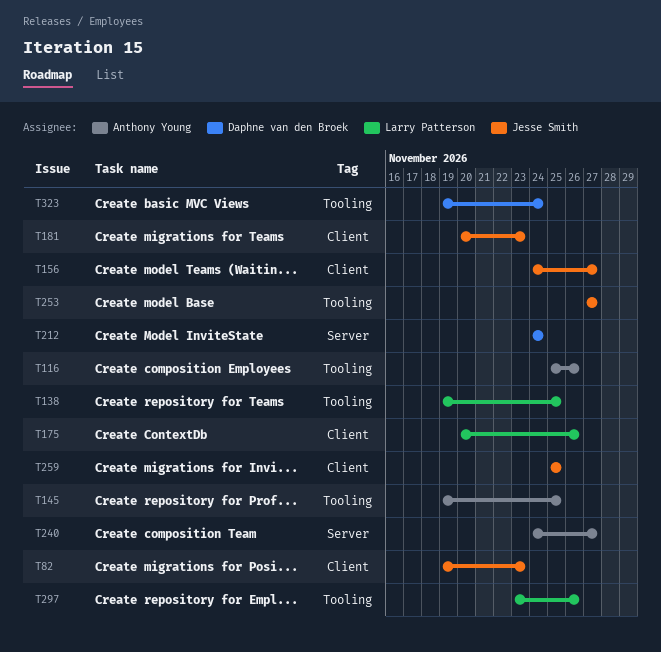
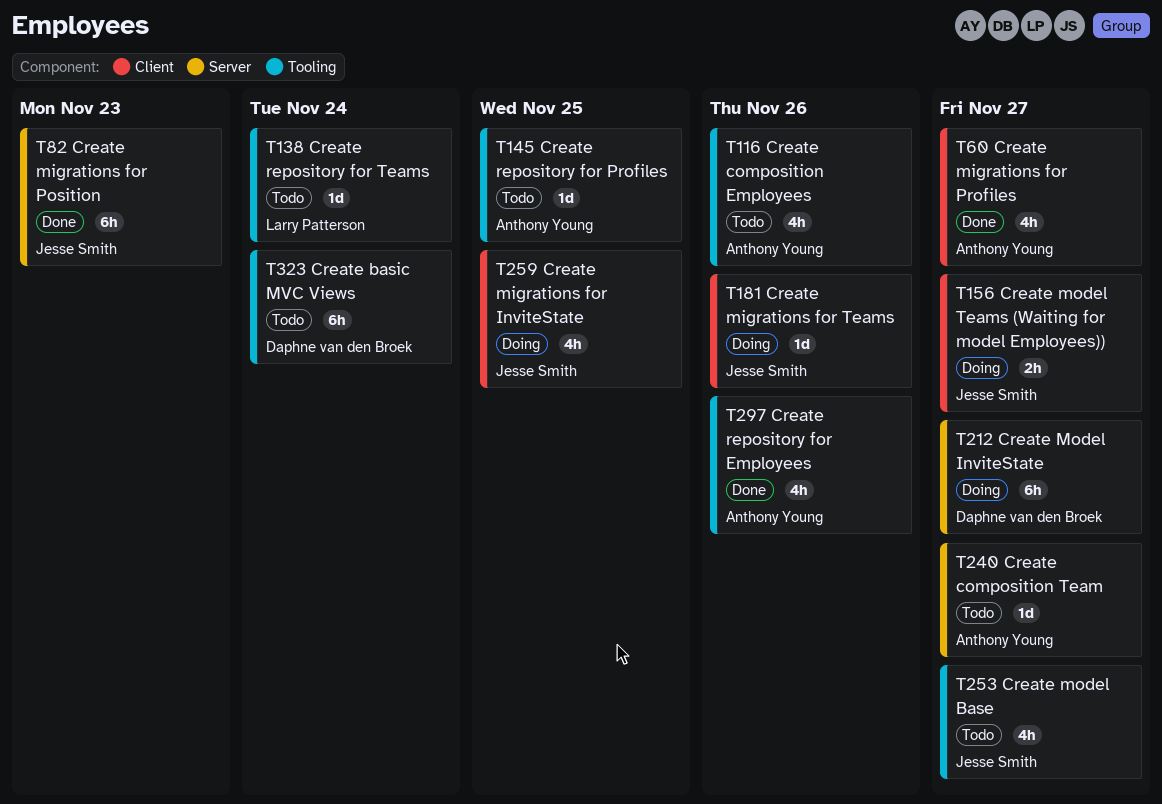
T60: none -> present
T82, label: Client -> Server
T138, due: Nov 25 -> Nov 24
T175: present -> none
T181, due: Nov 23 -> Nov 26
T212, due: Nov 24 -> Nov 27
T297, owner: Larry Patterson -> Anthony Young

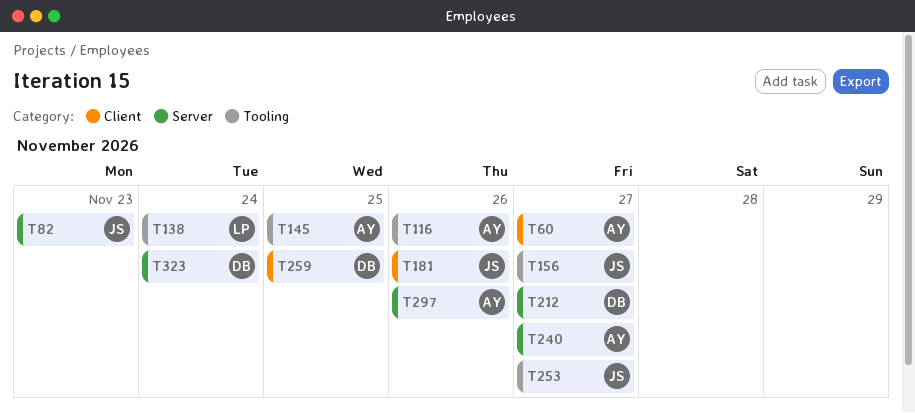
T156, label: Client -> Tooling
T259, owner: Jesse Smith -> Daphne van den Broek
T297, label: Tooling -> Server
T323, label: Tooling -> Server

